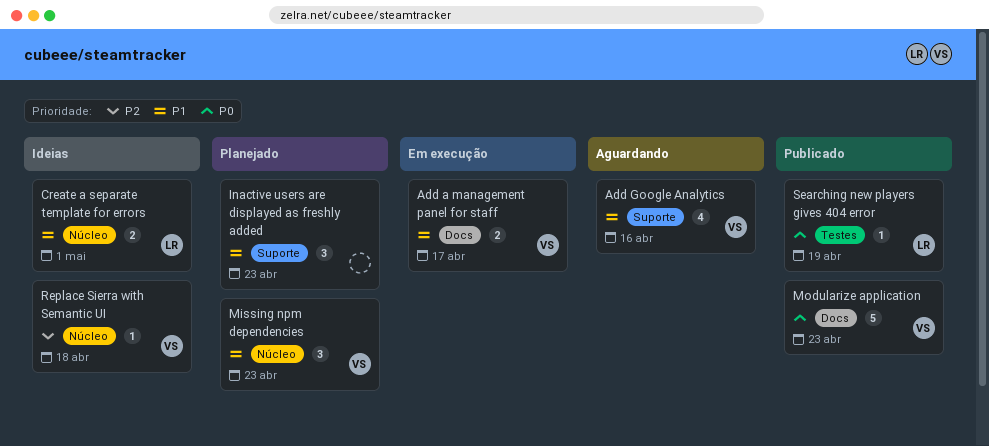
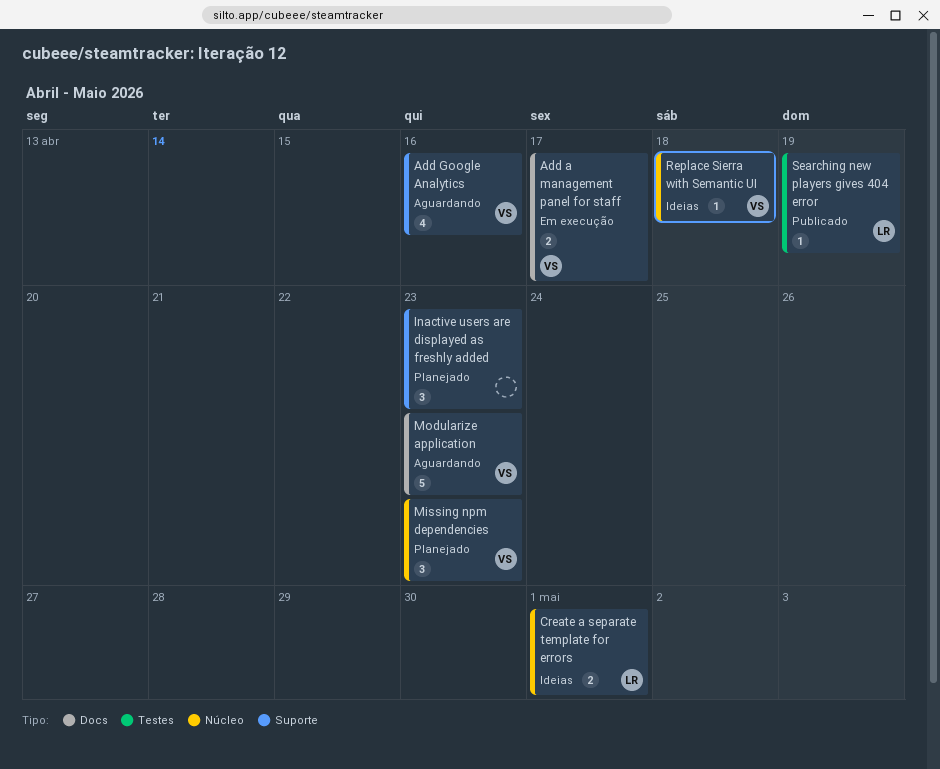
Modularize application, status: Publicado -> Aguardando

